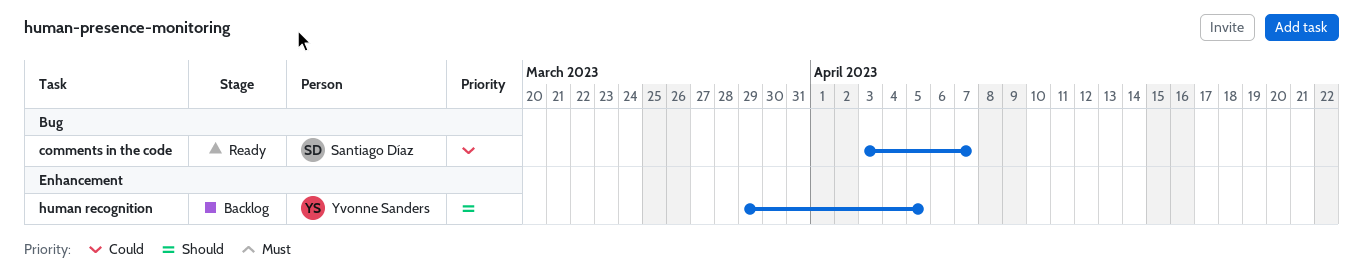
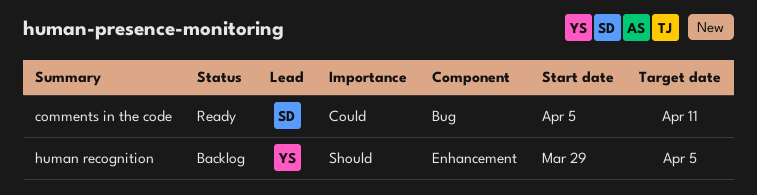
comments in the code, start: Apr 3 -> Apr 5
comments in the code, due: Apr 7 -> Apr 11

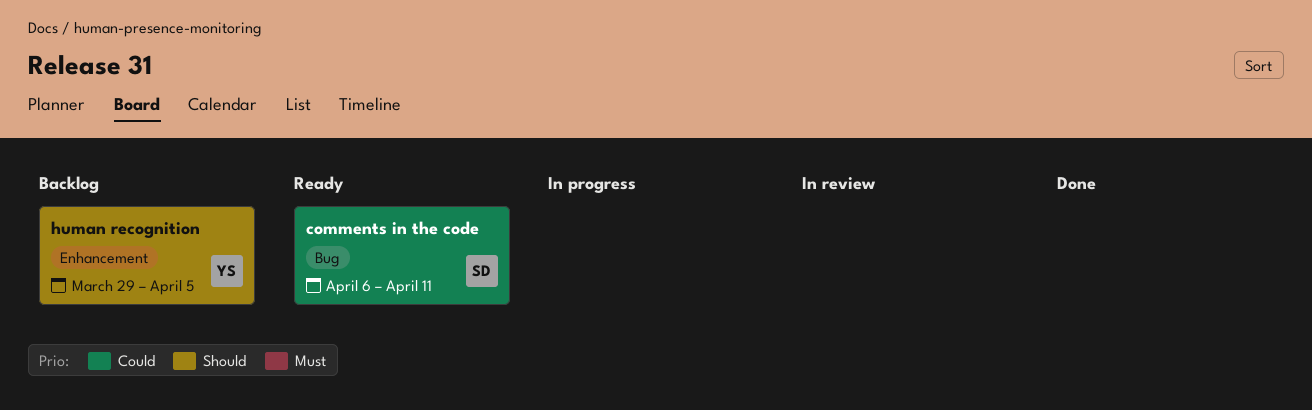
comments in the code, start: Apr 5 -> Apr 6

